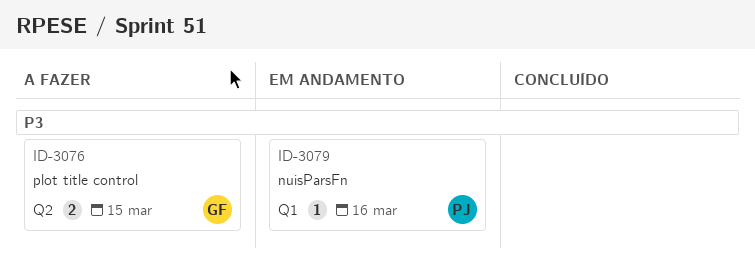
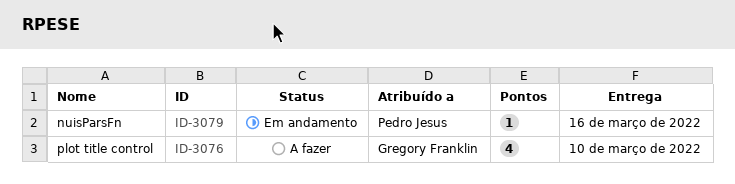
ID-3076, estimate: 2 -> 4
ID-3076, due: Mar 15 -> Mar 10

